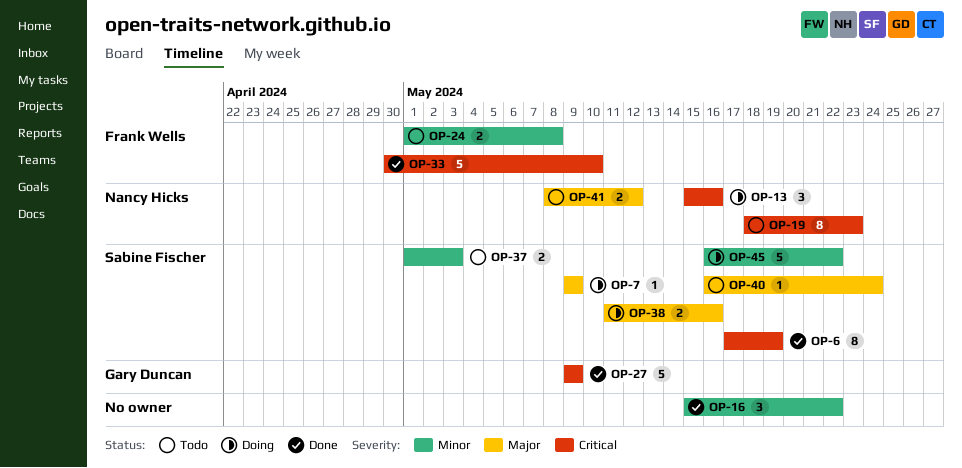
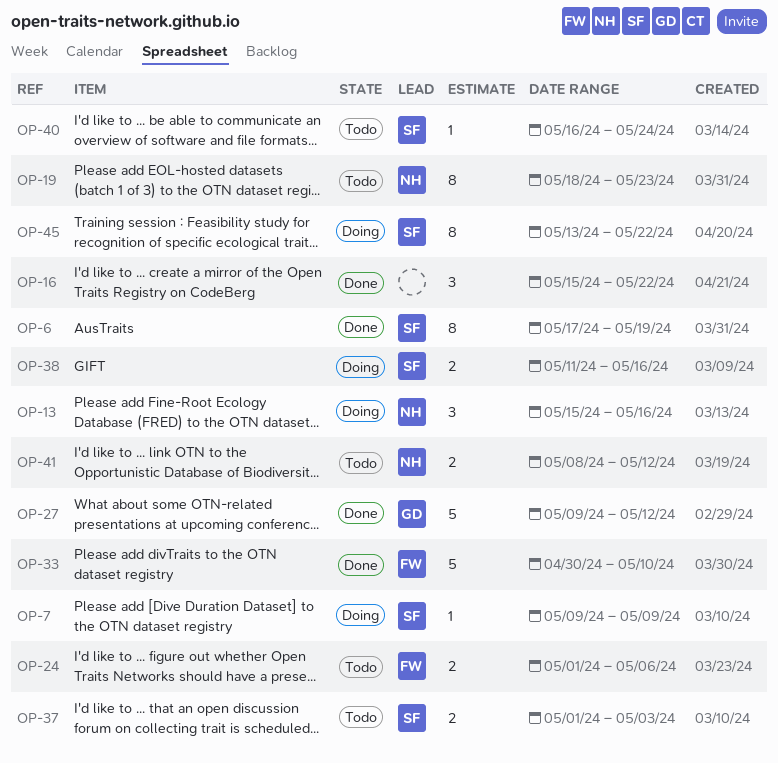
OP-24, due: May 8 -> May 6
OP-27, due: May 9 -> May 12
OP-45, estimate: 5 -> 8
OP-45, start: May 16 -> May 13

